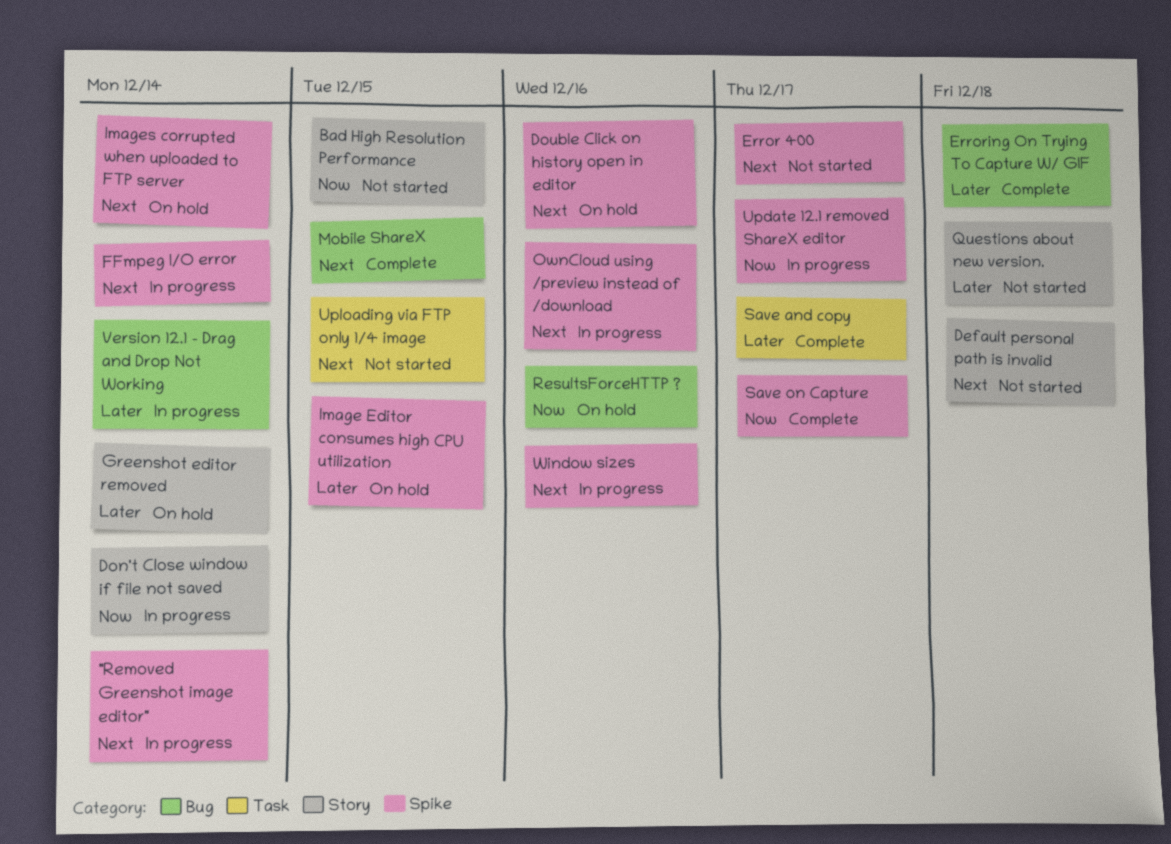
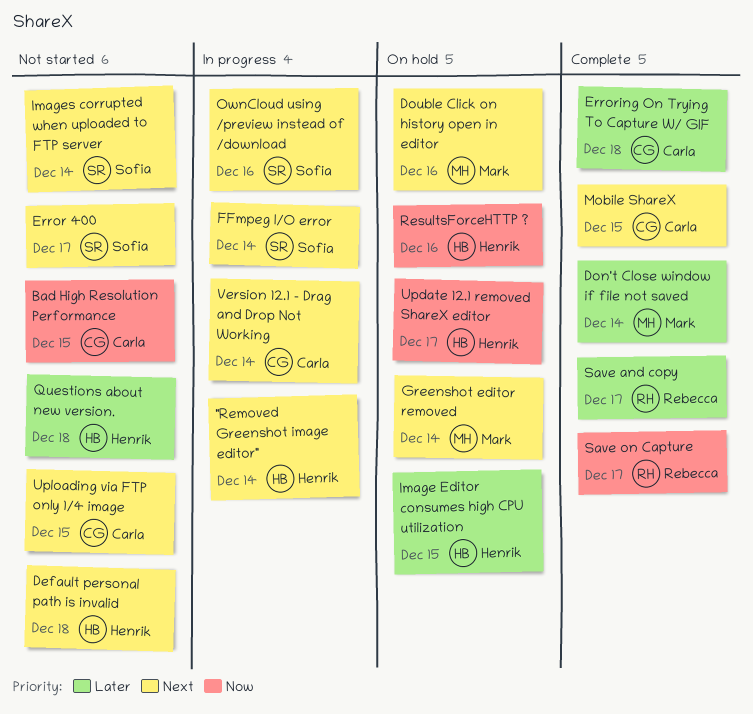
Don't Close window if file not saved, status: In progress -> Complete
Don't Close window if file not saved, priority: Now -> Later
Greenshot editor removed, priority: Later -> Next
Images corrupted when uploaded to FTP server, status: On hold -> Not started
Update 12.1 removed ShareX editor, status: In progress -> On hold
Version 12.1 - Drag and Drop Not Working, priority: Later -> Next
Window sizes: present -> none

